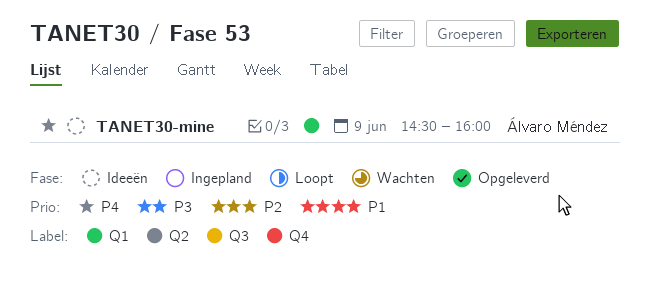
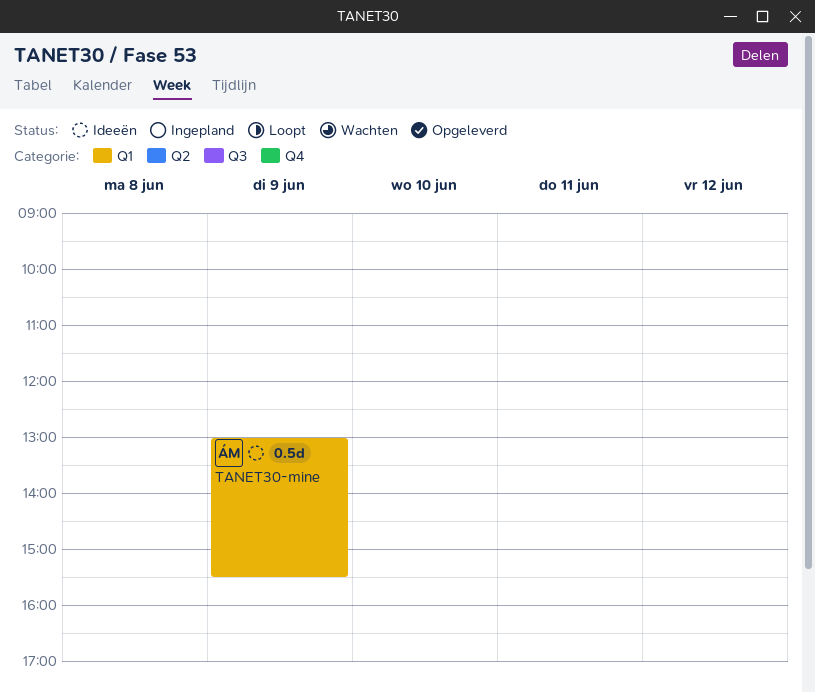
TANET30-mine, begins: 14:30 -> 13:00
TANET30-mine, ends: 16:00 -> 15:30

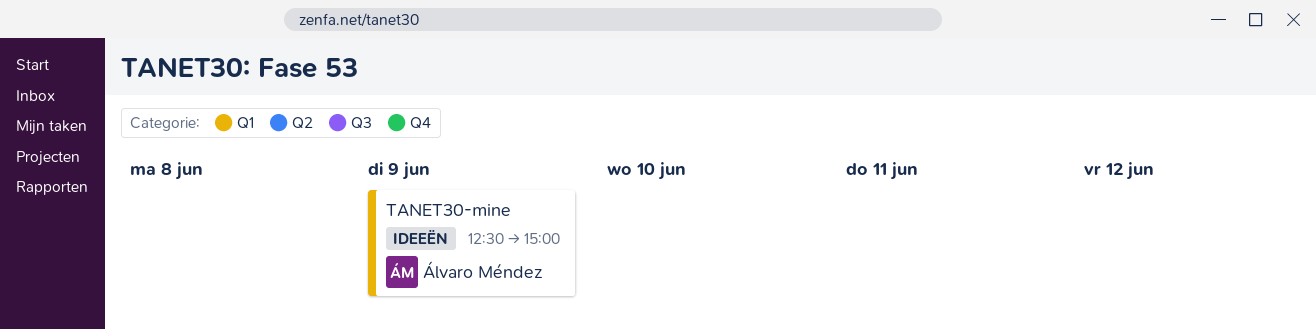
TANET30-mine, begins: 13:00 -> 12:30
TANET30-mine, ends: 15:30 -> 15:00

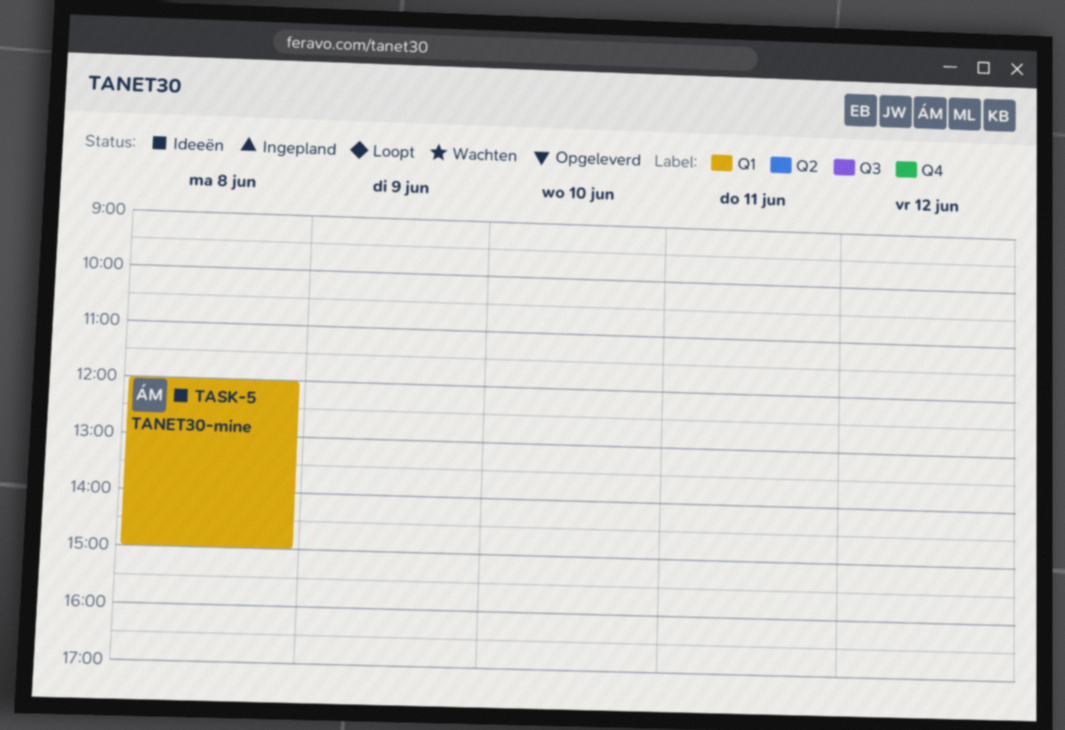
TANET30-mine, day: Jun 9 -> Jun 8
TANET30-mine, begins: 12:30 -> 12:00

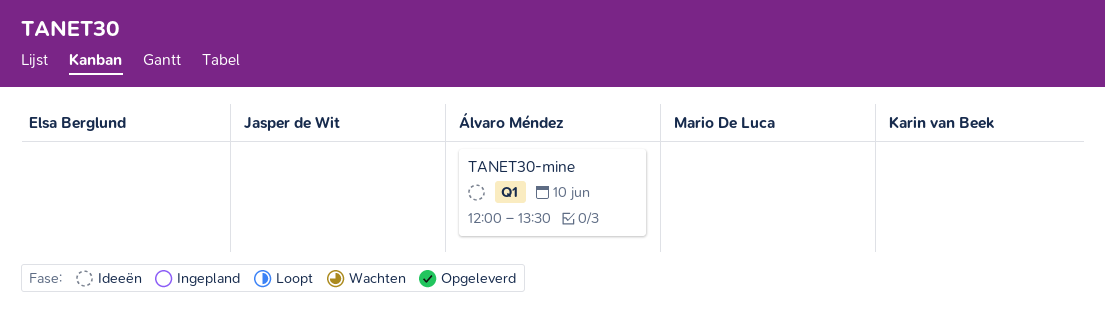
TANET30-mine, day: Jun 8 -> Jun 10
TANET30-mine, ends: 15:00 -> 13:30

